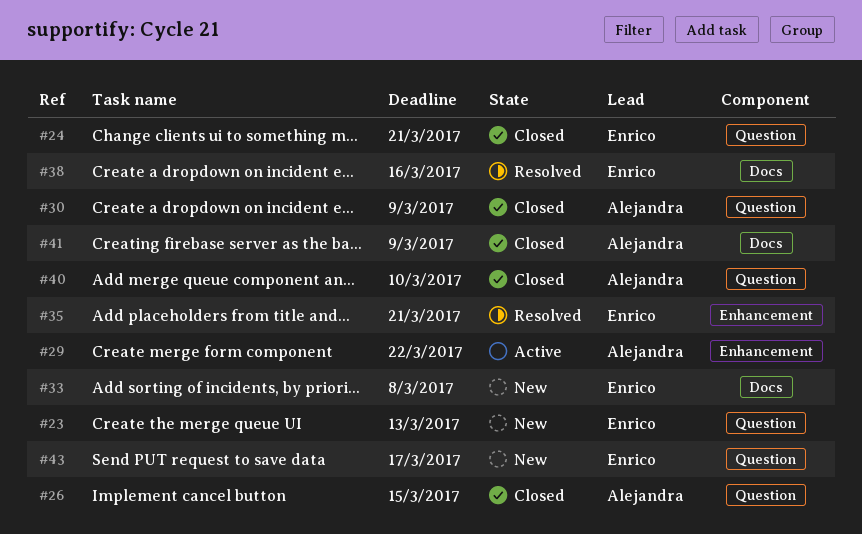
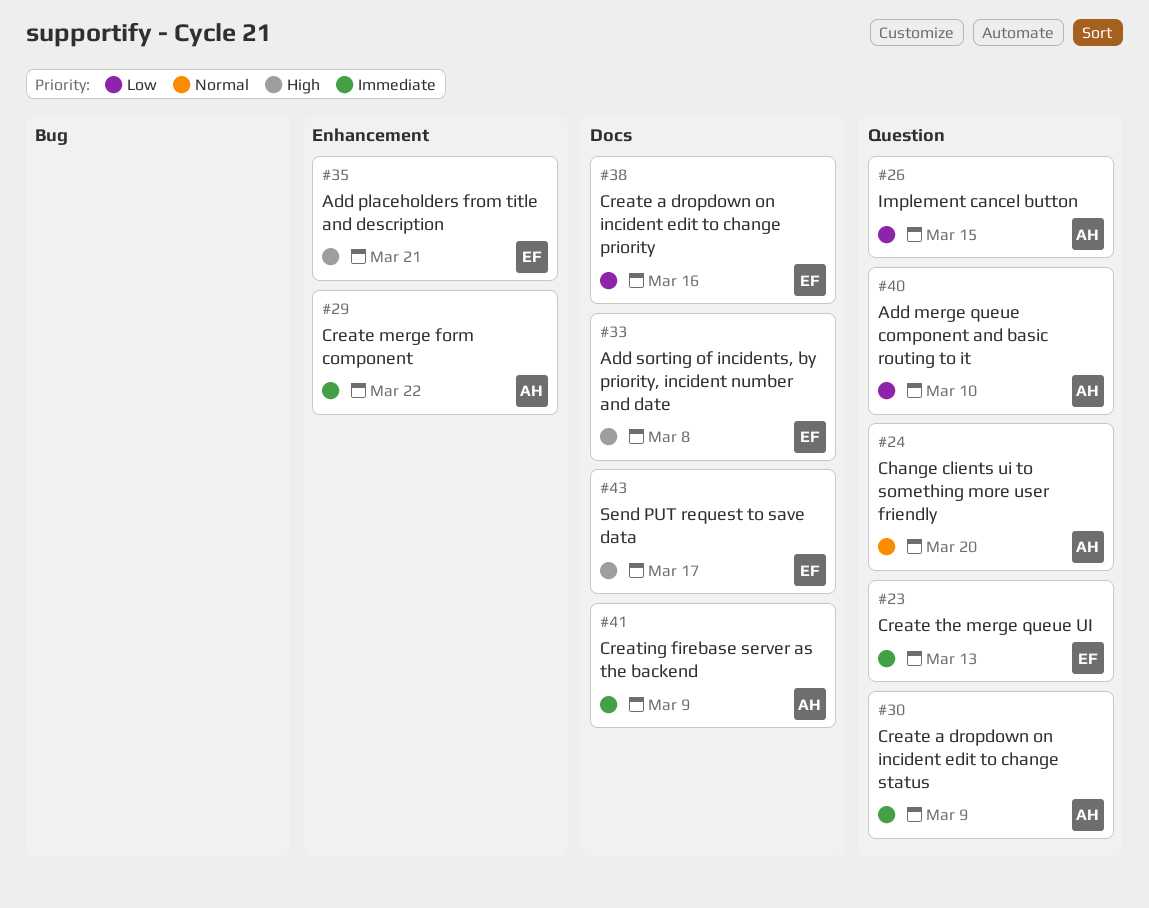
#24, owner: Enrico -> Alejandra
#24, due: Mar 21 -> Mar 20
#43, label: Question -> Docs

